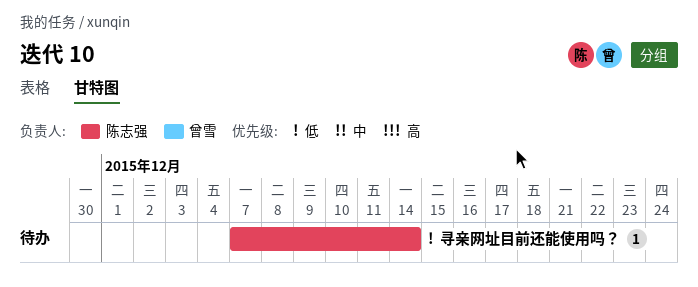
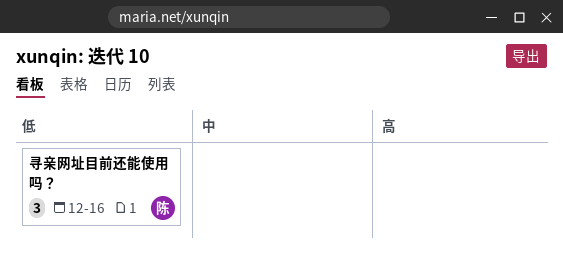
寻亲网址目前还能使用吗？, estimate: 1 -> 3
寻亲网址目前还能使用吗？, due: Dec 14 -> Dec 16

